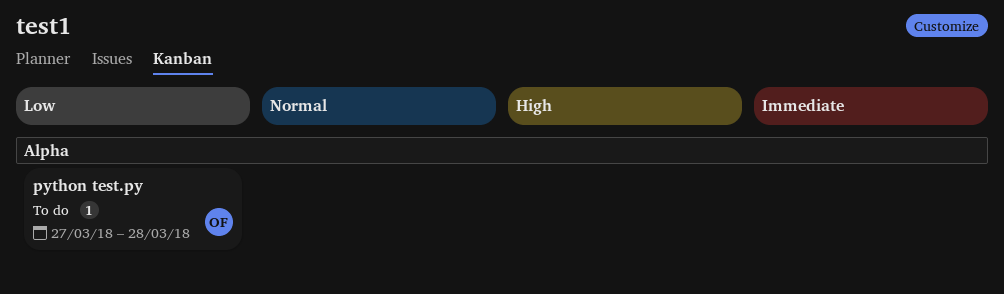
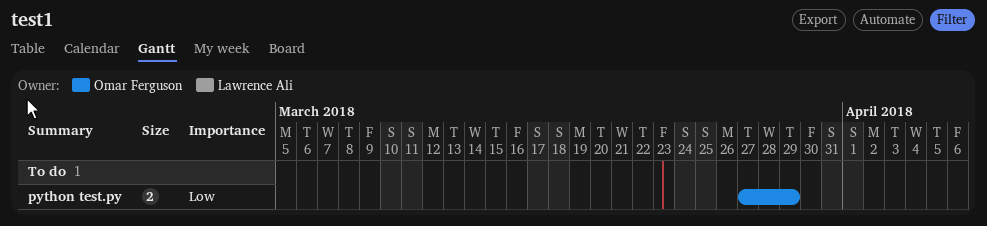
python test.py, estimate: 1 -> 2
python test.py, due: Mar 28 -> Mar 29

